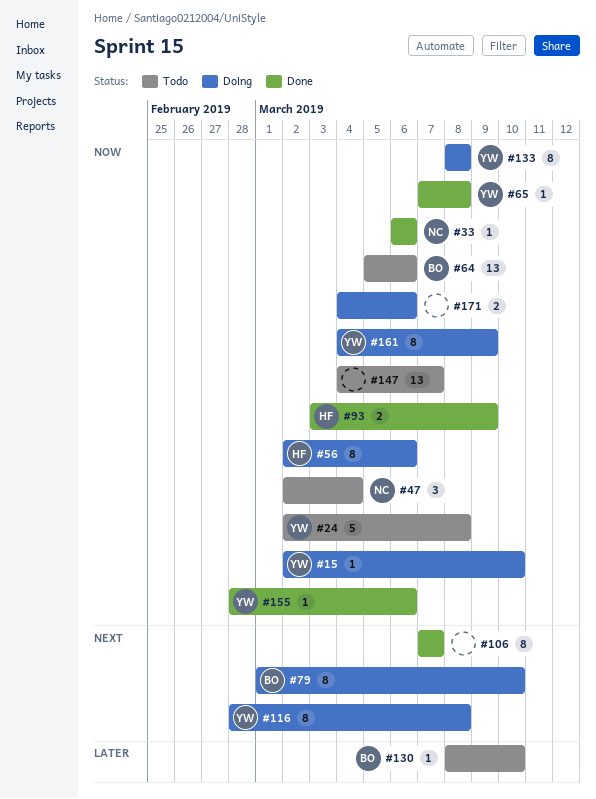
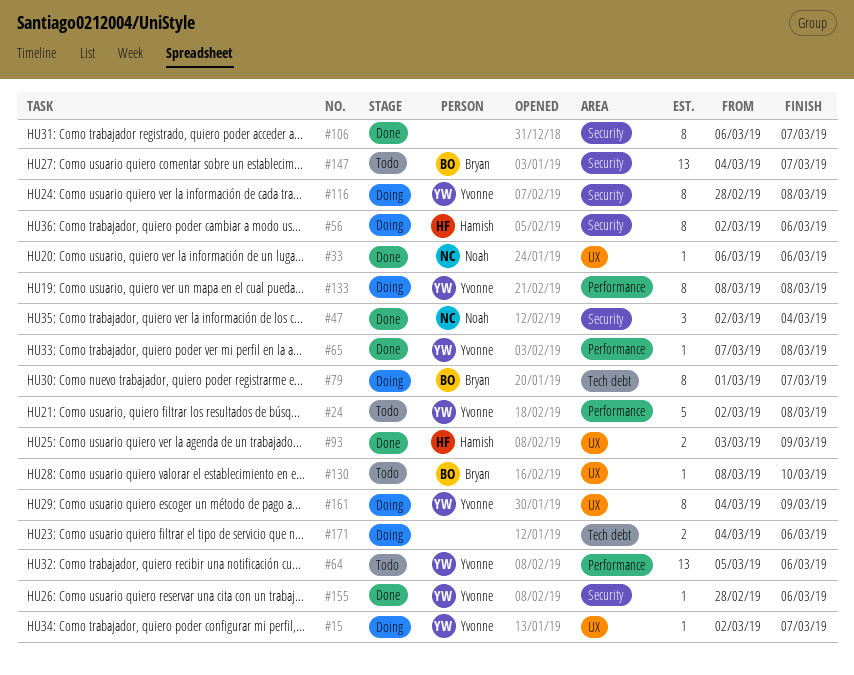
#15, due: Mar 10 -> Mar 7
#47, status: Todo -> Done
#64, owner: Bryan -> Yvonne
#79, due: Mar 10 -> Mar 7
#106, start: Mar 7 -> Mar 6
#147, owner: none -> Bryan

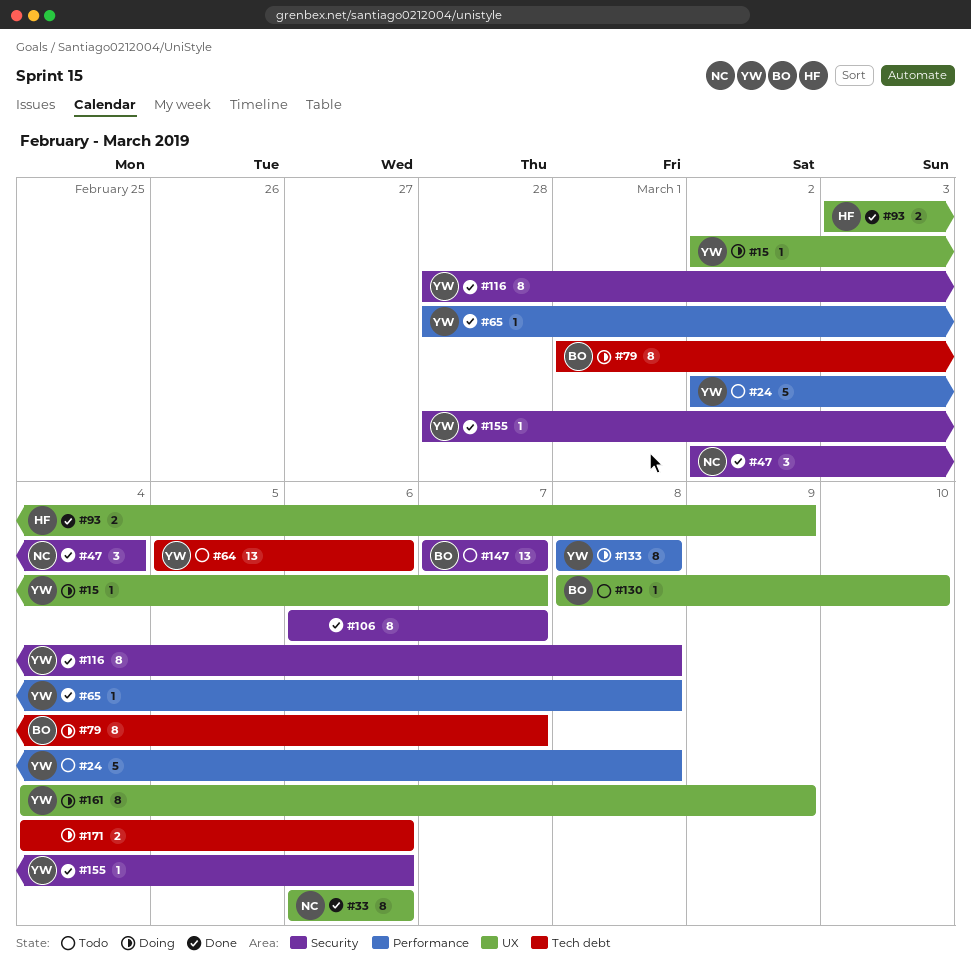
#33, estimate: 1 -> 8
#56: present -> none
#64, label: Performance -> Tech debt
#65, start: Mar 7 -> Feb 28
#116, status: Doing -> Done
#147, start: Mar 4 -> Mar 7

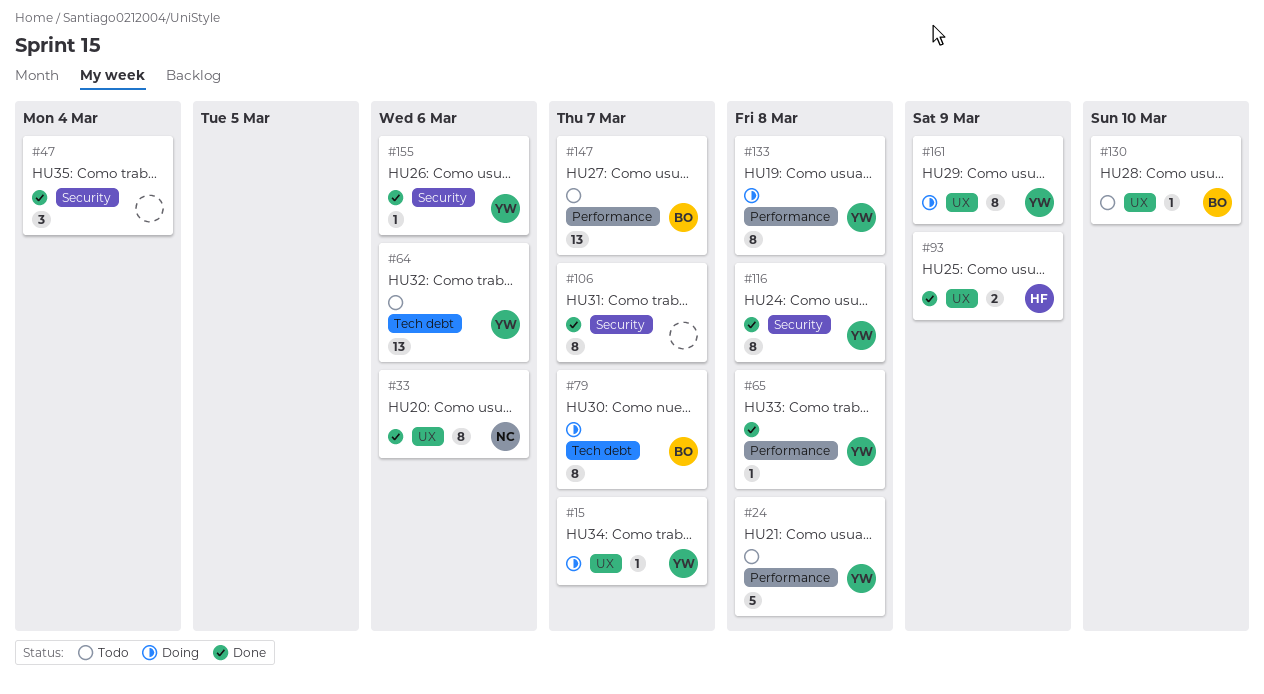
#47, owner: NC -> none
#147, label: Security -> Performance
#171: present -> none

